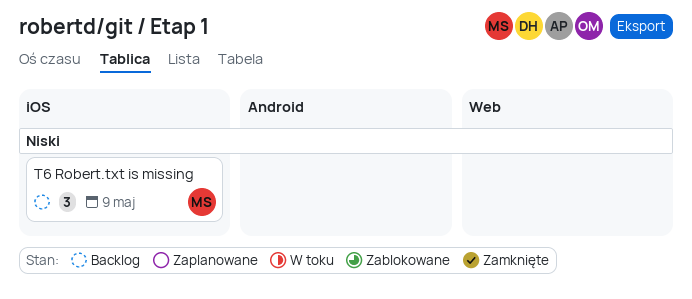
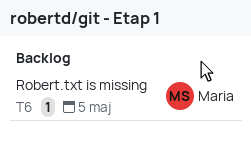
T6, estimate: 3 -> 1
T6, due: May 9 -> May 5

